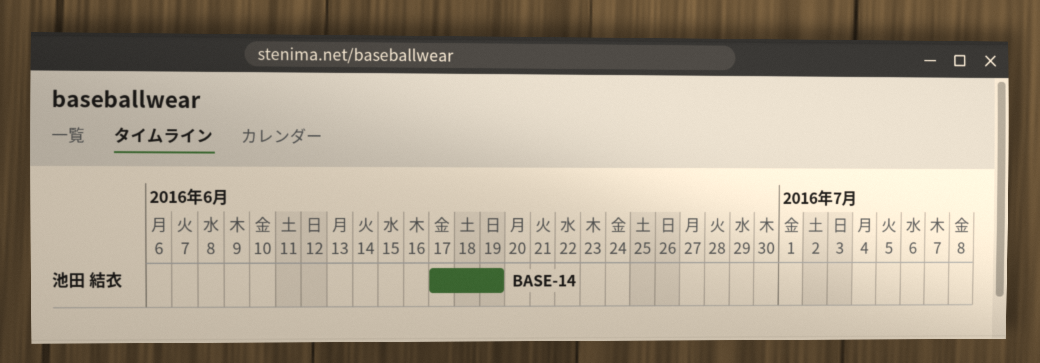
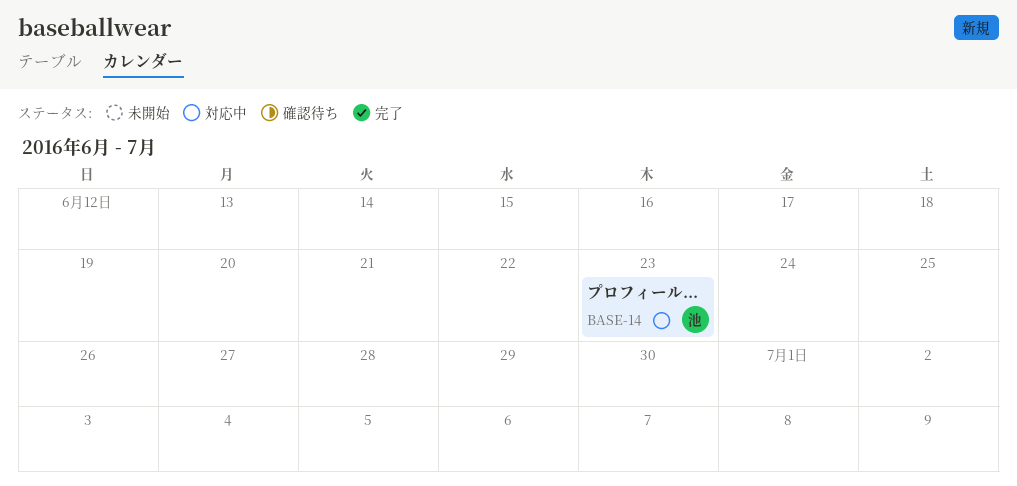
BASE-14, due: Jun 19 -> Jun 23

